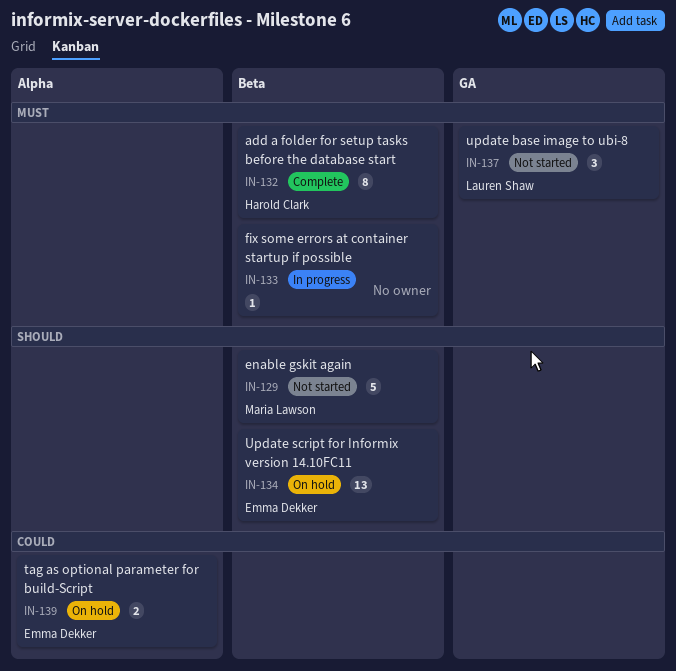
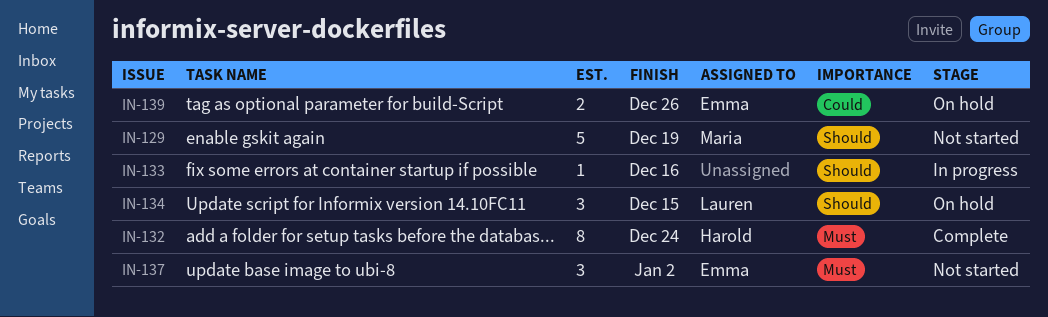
IN-133, priority: Must -> Should
IN-134, owner: Emma Dekker -> Lauren Shaw
IN-134, estimate: 13 -> 3
IN-137, owner: Lauren Shaw -> Emma Dekker

